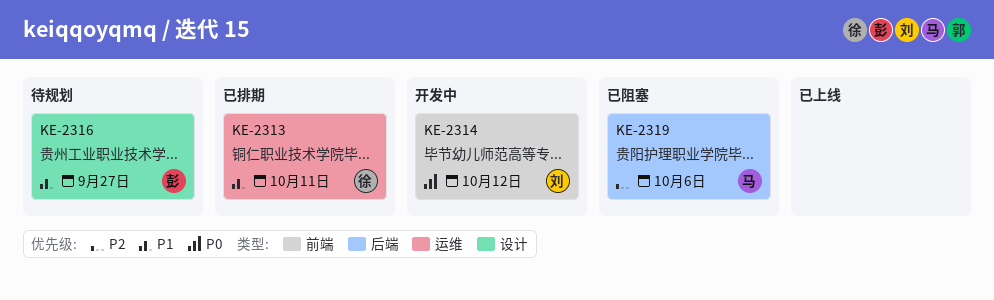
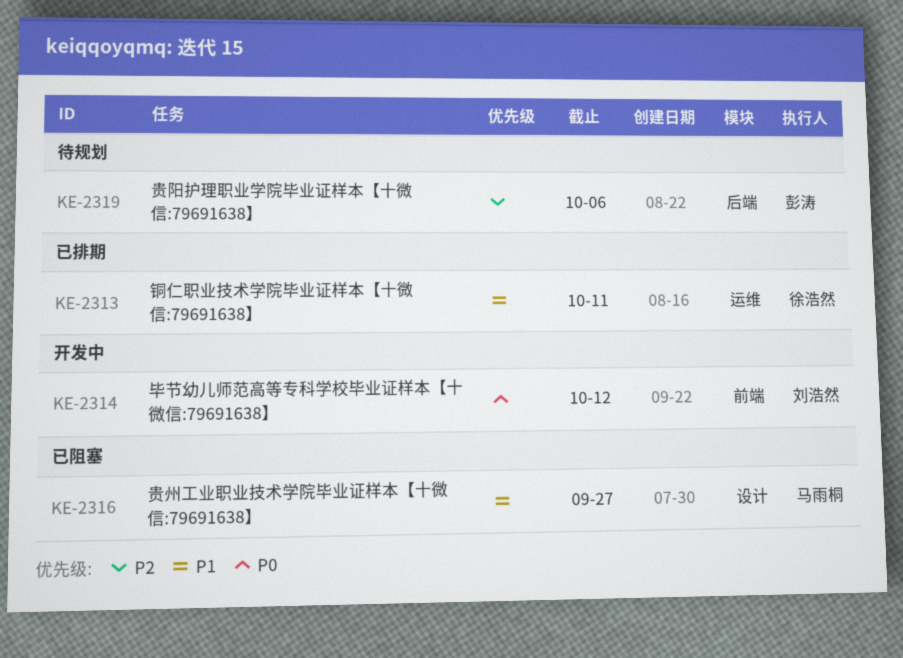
KE-2316, status: 待规划 -> 已阻塞
KE-2316, owner: 彭涛 -> 马雨桐
KE-2319, status: 已阻塞 -> 待规划
KE-2319, owner: 马雨桐 -> 彭涛

